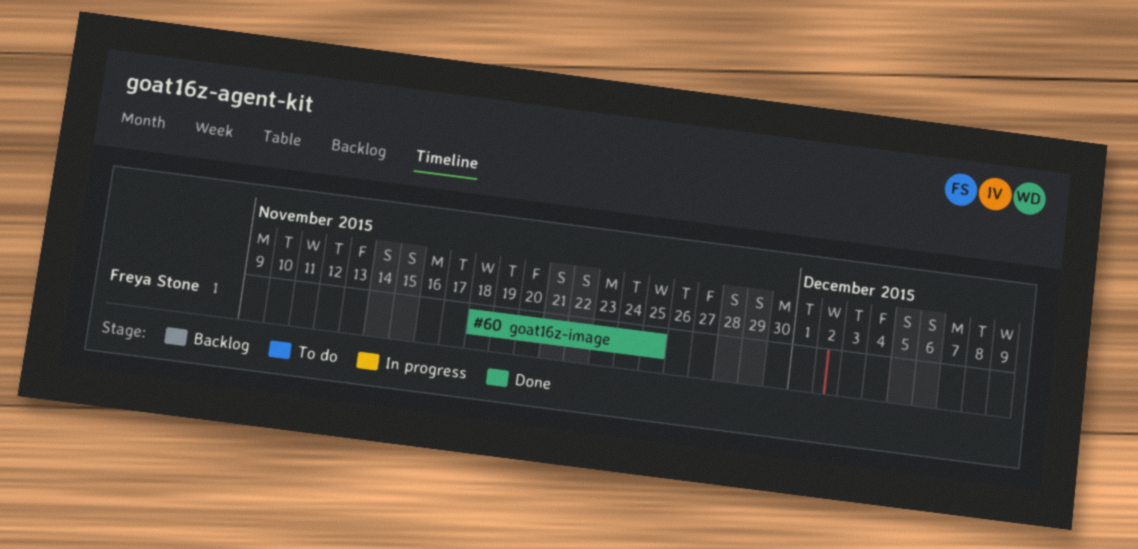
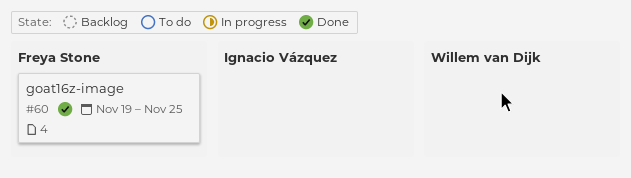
#60, start: Nov 18 -> Nov 19

